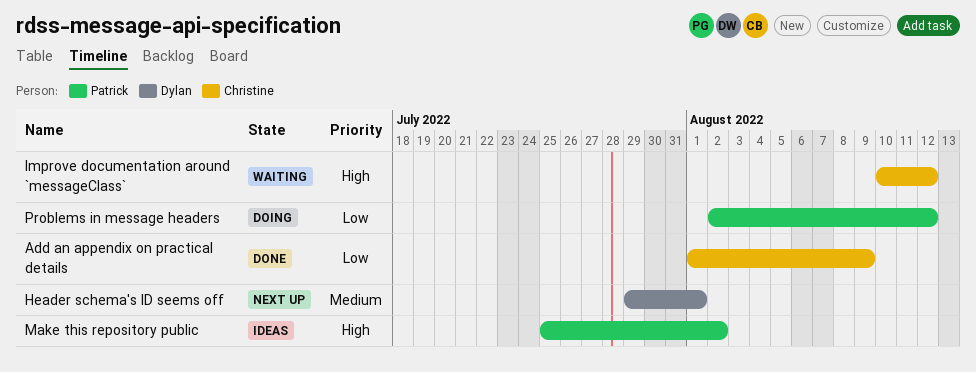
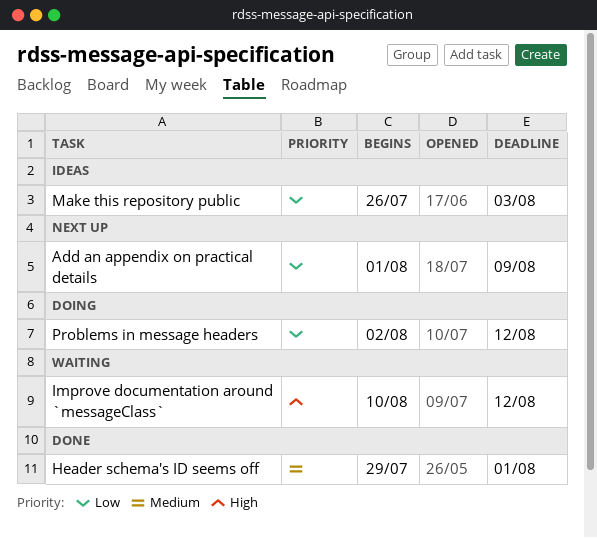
Add an appendix on practical details, status: Done -> Next up
Header schema's ID seems off, status: Next up -> Done
Make this repository public, priority: High -> Low
Make this repository public, start: Jul 25 -> Jul 26
Make this repository public, due: Aug 2 -> Aug 3

